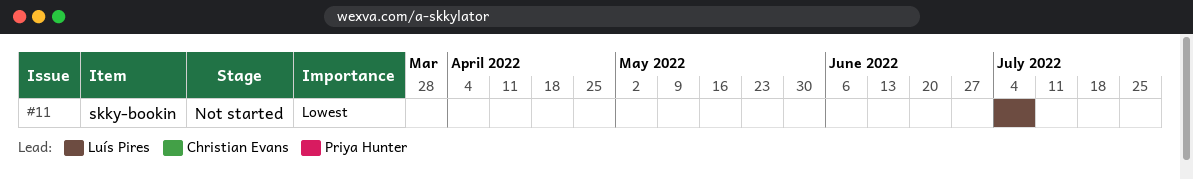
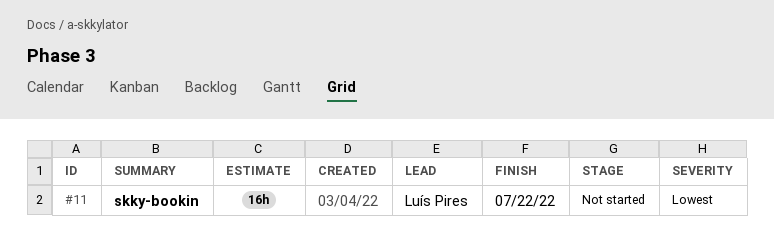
#11, due: Jul 8 -> Jul 22

